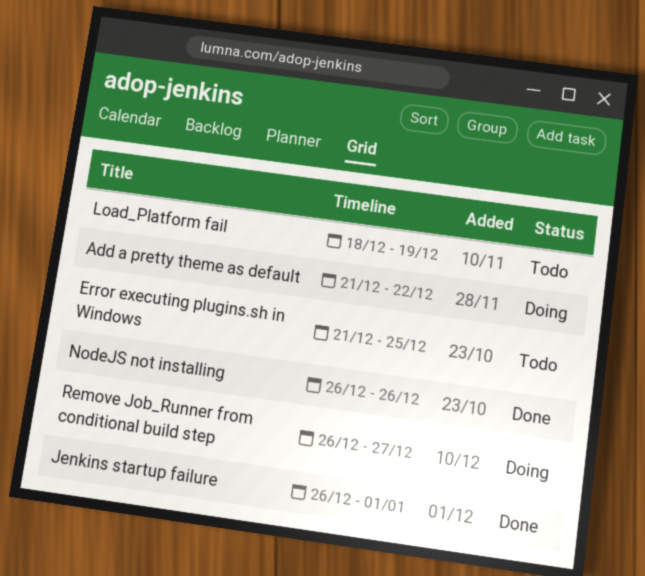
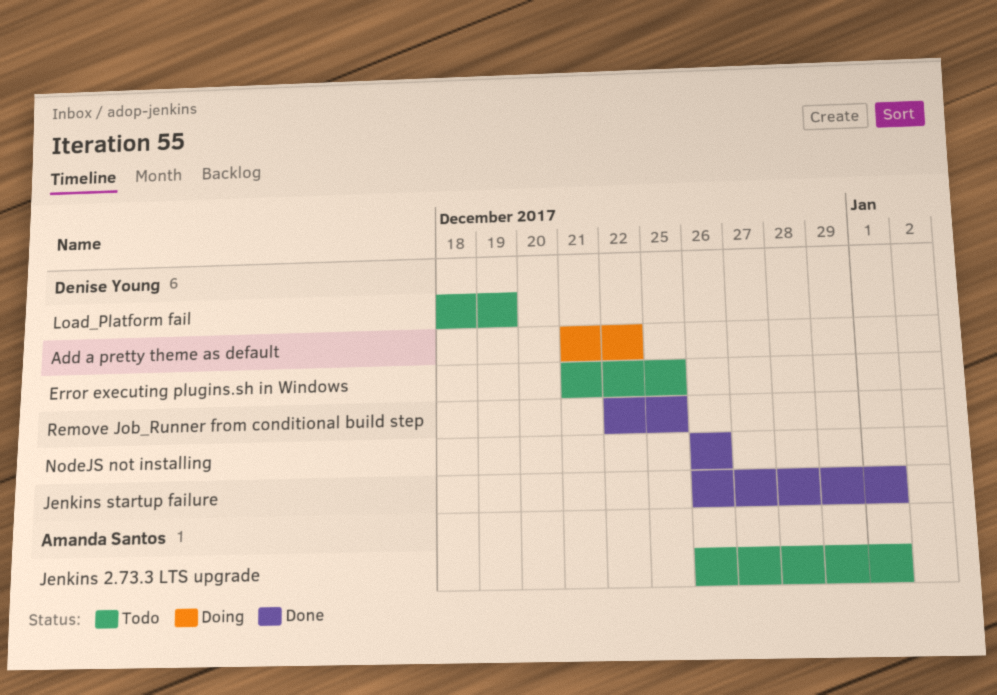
Jenkins 2.73.3 LTS upgrade: none -> present
Remove Job_Runner from conditional build step, status: Doing -> Done
Remove Job_Runner from conditional build step, start: Dec 26 -> Dec 22
Remove Job_Runner from conditional build step, due: Dec 27 -> Dec 25

